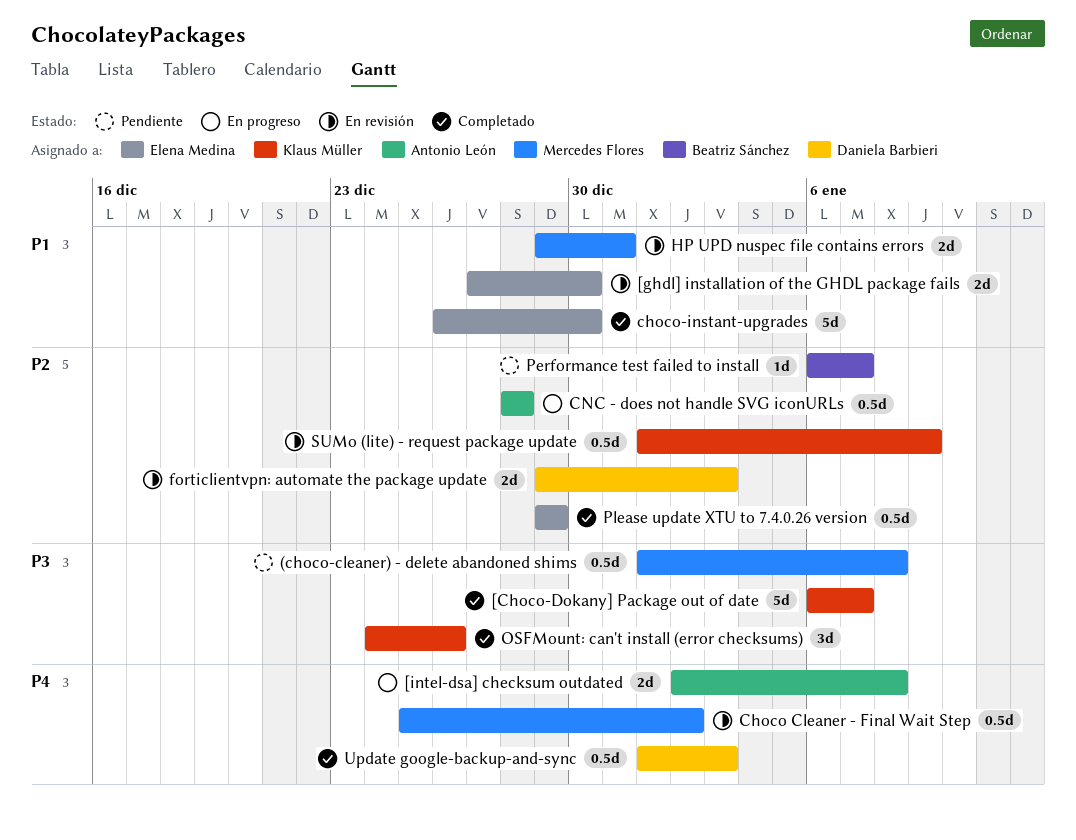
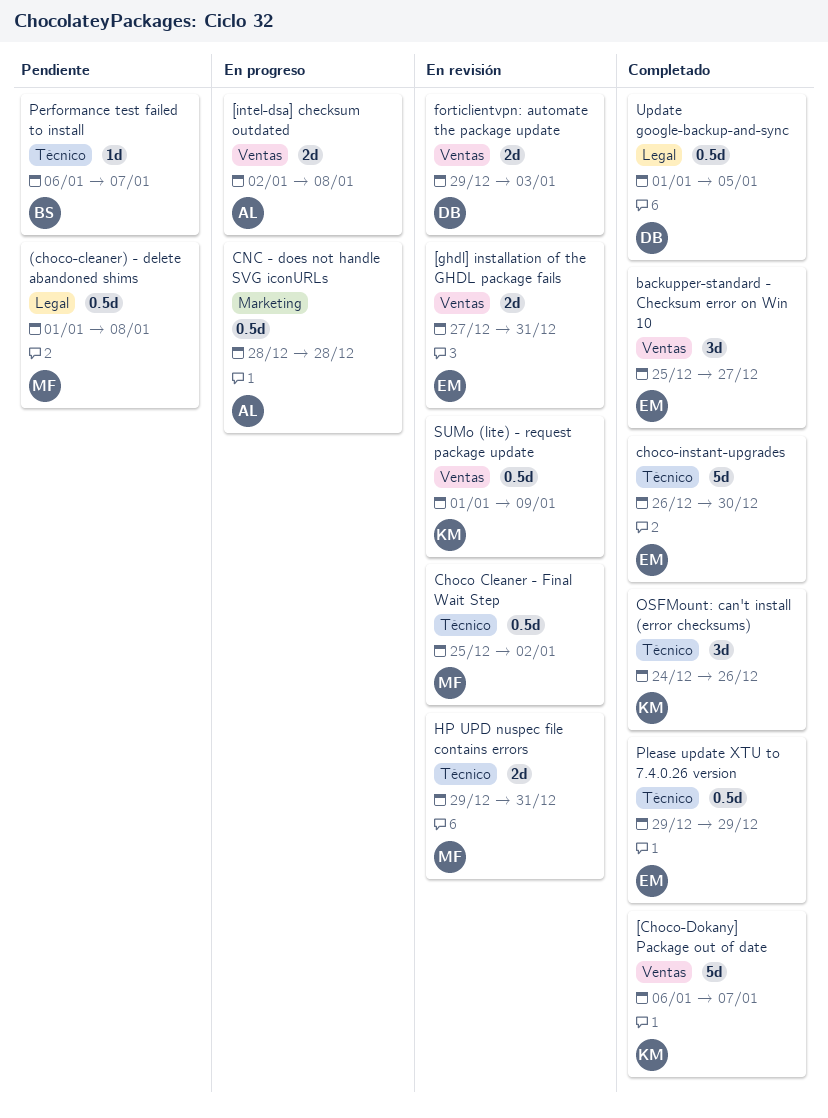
[ghdl] installation of the GHDL package fails, due: Dec 30 -> Dec 31
backupper-standard - Checksum error on Win 10: none -> present
Update google-backup-and-sync, due: Jan 3 -> Jan 5

